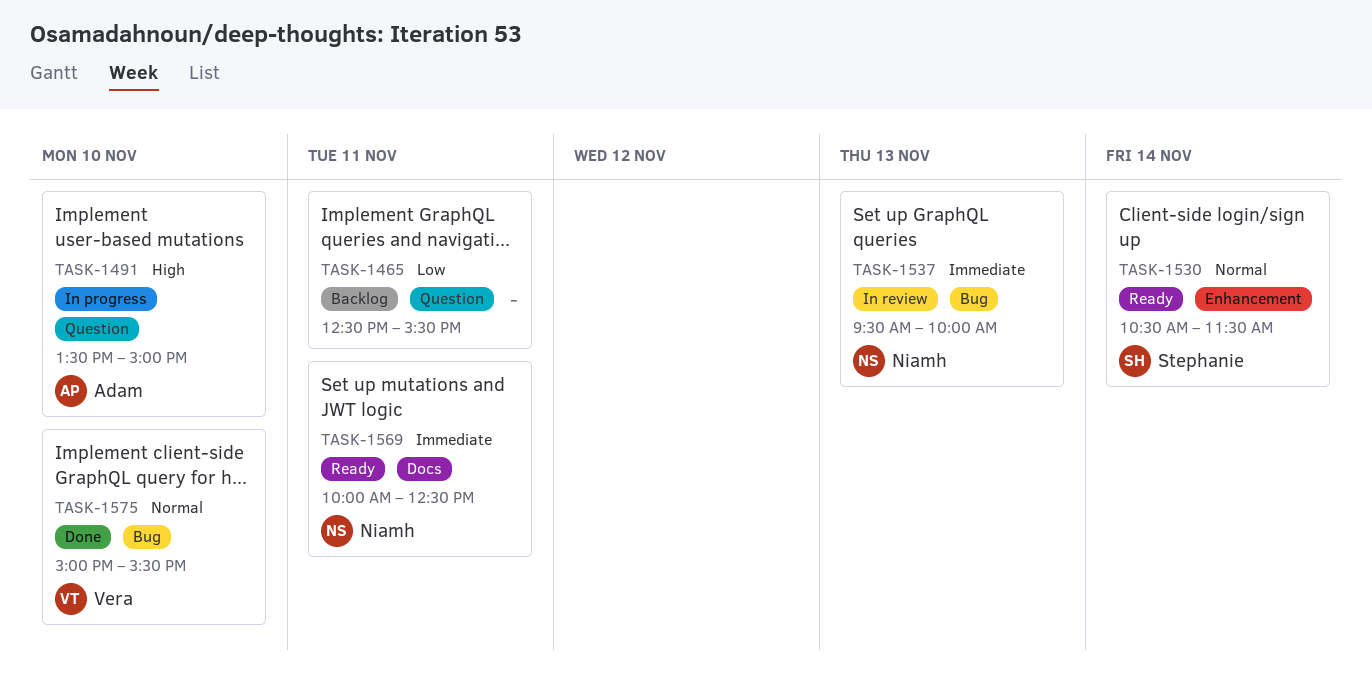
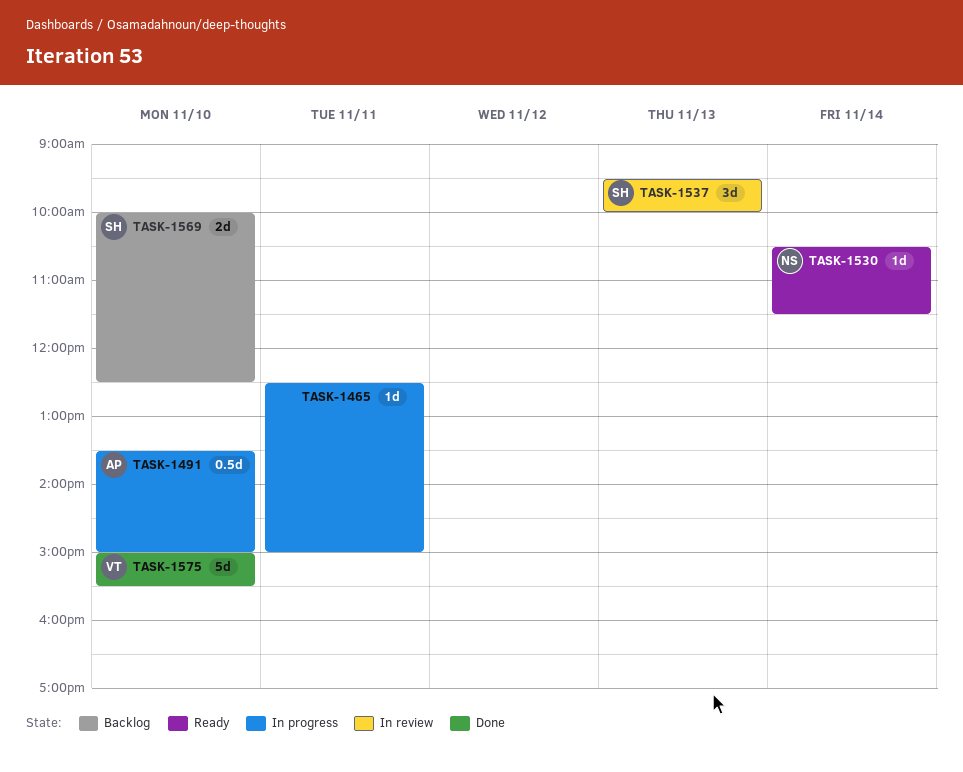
TASK-1465, status: Backlog -> In progress
TASK-1465, ends: 15:30 -> 15:00
TASK-1530, owner: Stephanie -> Niamh
TASK-1537, owner: Niamh -> Stephanie
TASK-1569, status: Ready -> Backlog
TASK-1569, owner: Niamh -> Stephanie
TASK-1569, day: Nov 11 -> Nov 10

